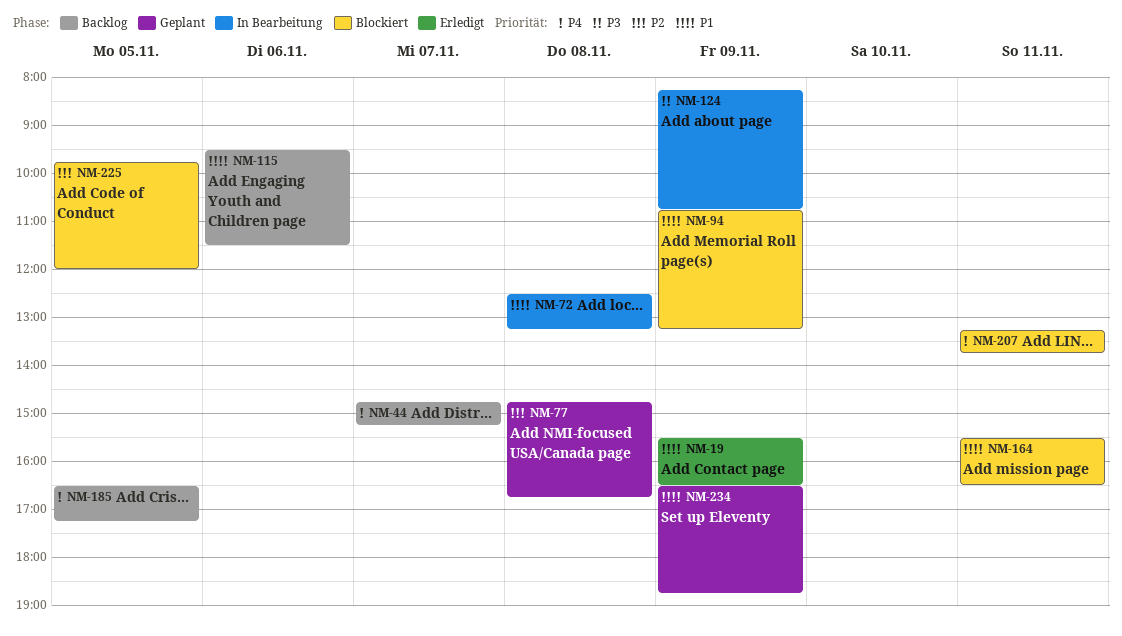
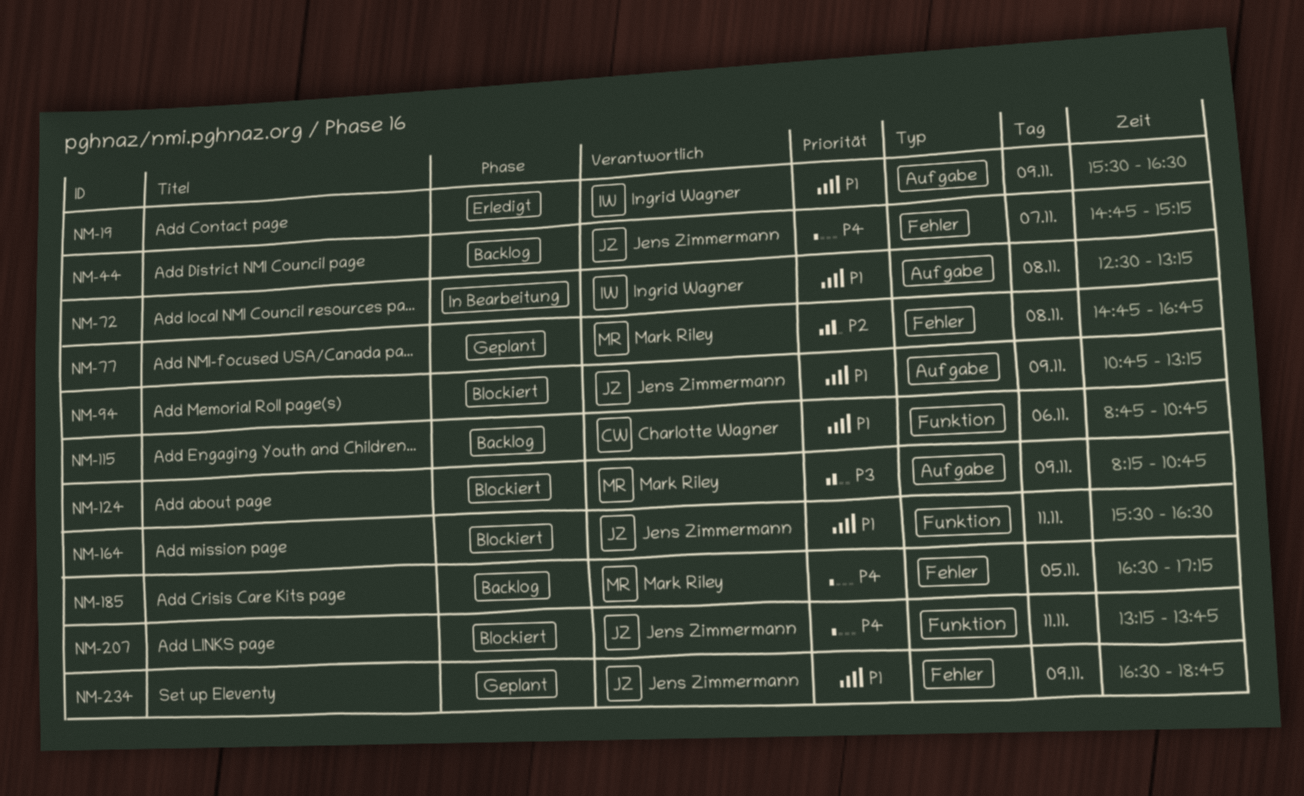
NM-115, begins: 09:30 -> 08:45
NM-115, ends: 11:30 -> 10:45
NM-124, status: In Bearbeitung -> Blockiert
NM-225: present -> none

